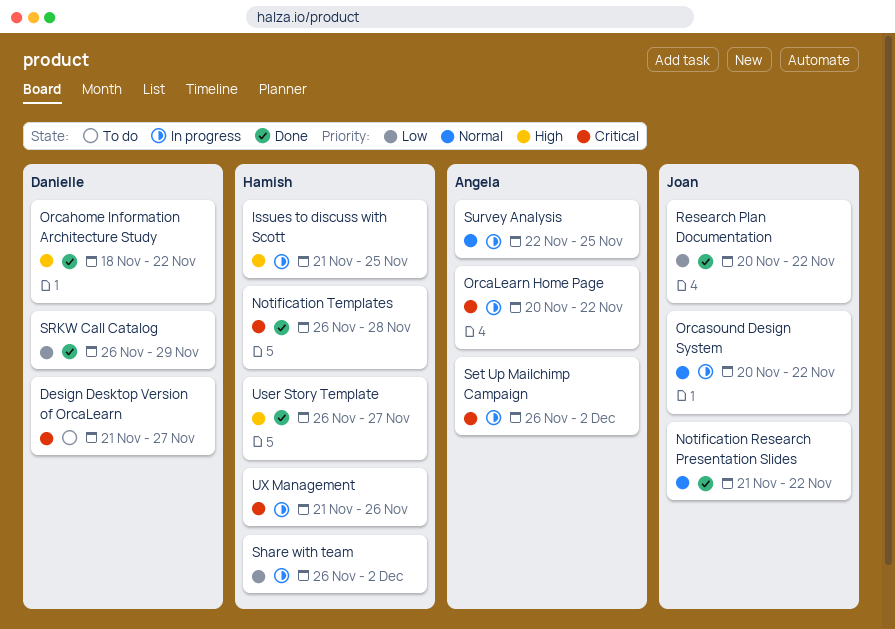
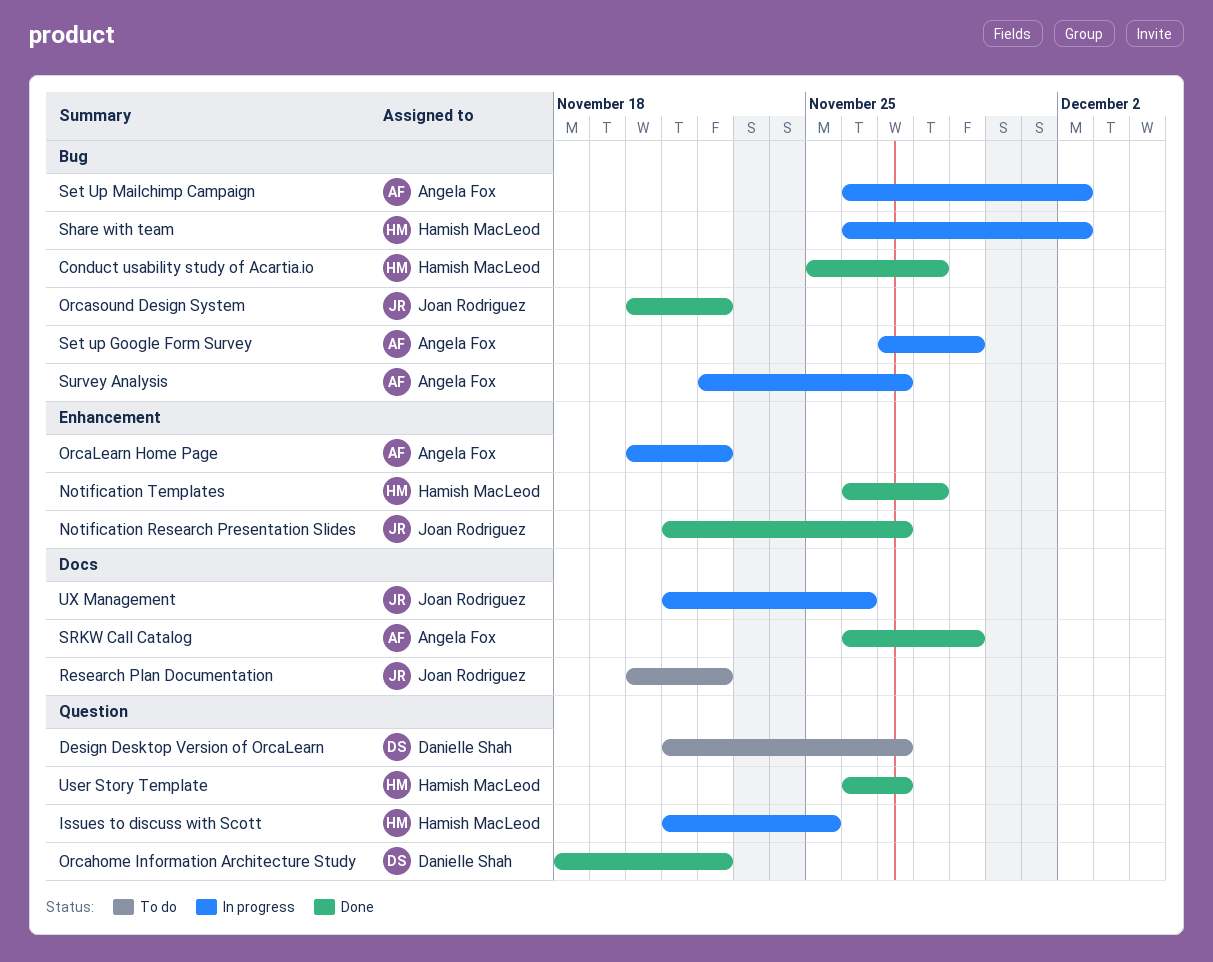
Conduct usability study of Acartia.io: none -> present
Notification Research Presentation Slides, due: Nov 22 -> Nov 27
Orcasound Design System, status: In progress -> Done
Research Plan Documentation, status: Done -> To do
Set up Google Form Survey: none -> present
SRKW Call Catalog, owner: Danielle Shah -> Angela Fox
Survey Analysis, due: Nov 25 -> Nov 27
UX Management, owner: Hamish MacLeod -> Joan Rodriguez

